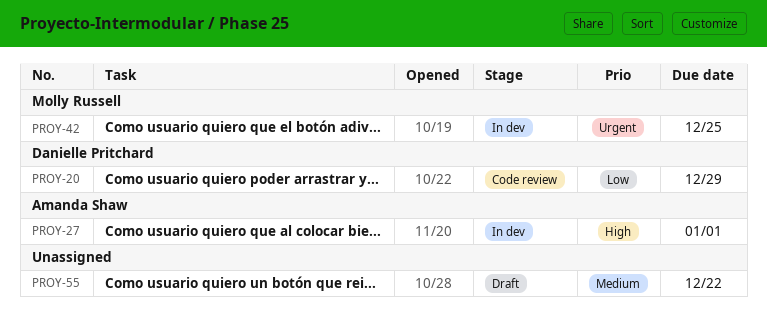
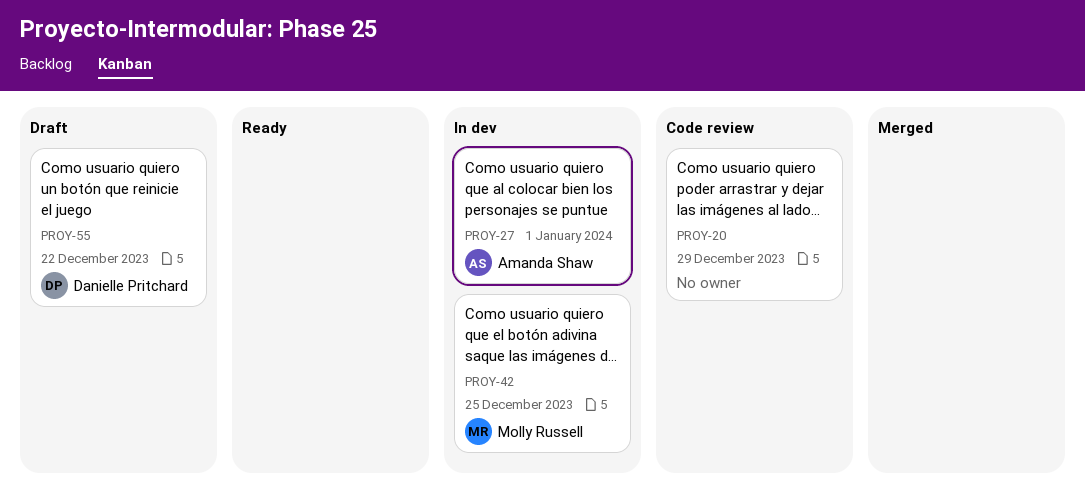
PROY-20, owner: Danielle Pritchard -> none
PROY-55, owner: none -> Danielle Pritchard

